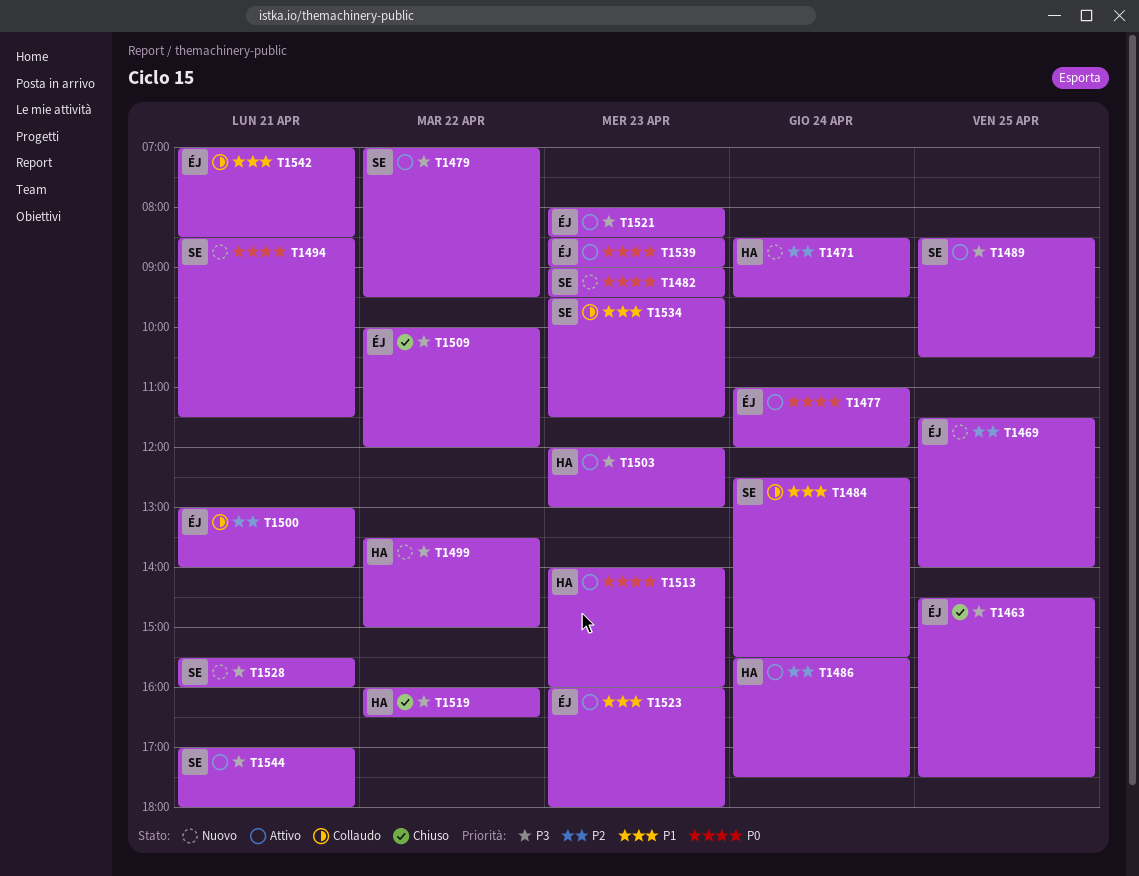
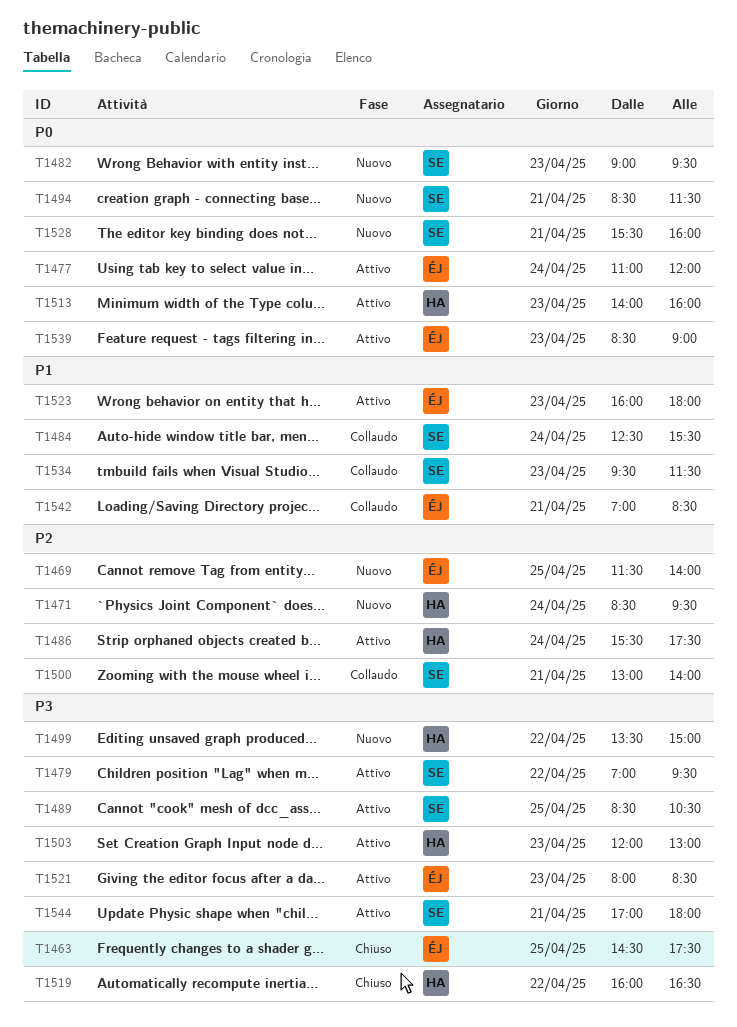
T1500, owner: ÉJ -> SE
T1509: present -> none
T1528, priority: P3 -> P0

